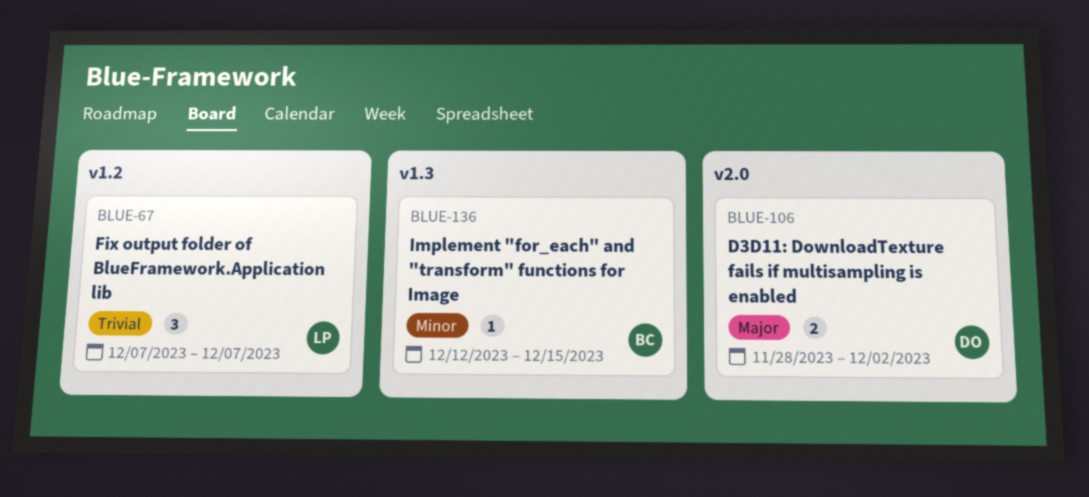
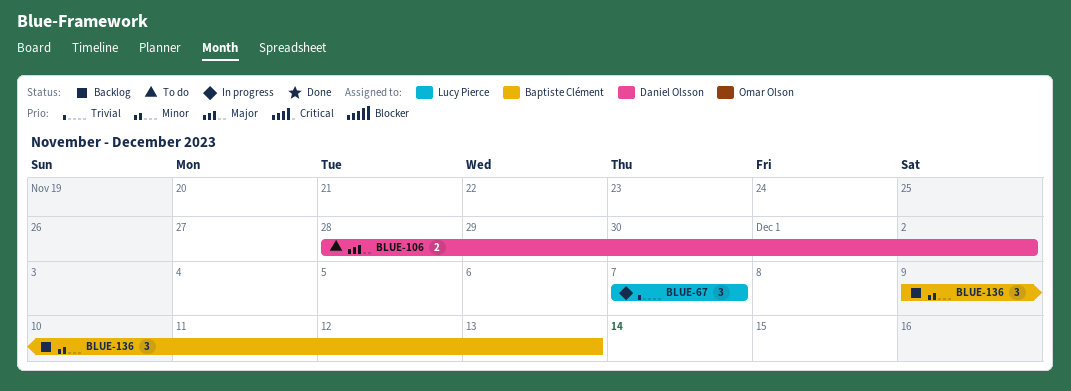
BLUE-136, estimate: 1 -> 3
BLUE-136, start: Dec 12 -> Dec 9
BLUE-136, due: Dec 15 -> Dec 13

